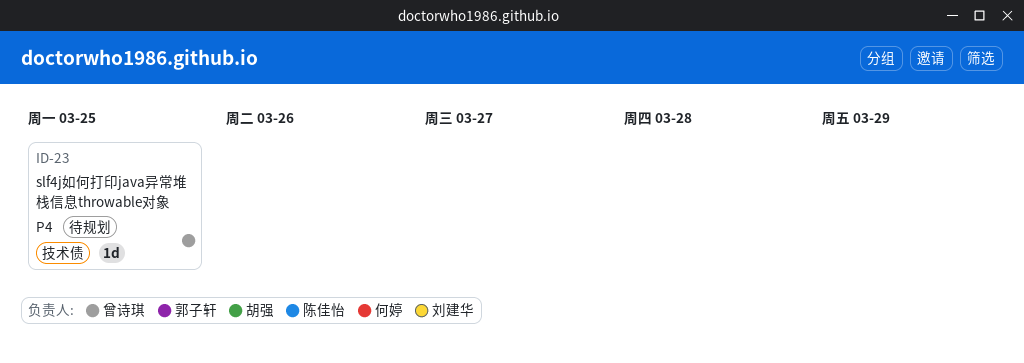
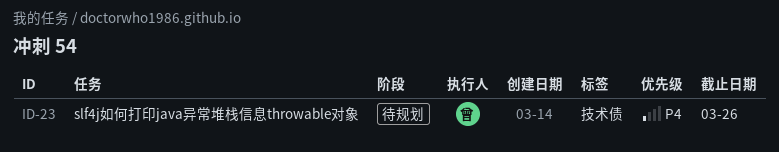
ID-23, due: Mar 25 -> Mar 26

